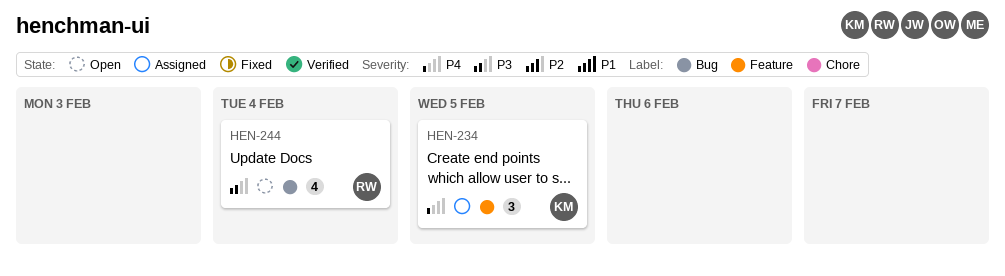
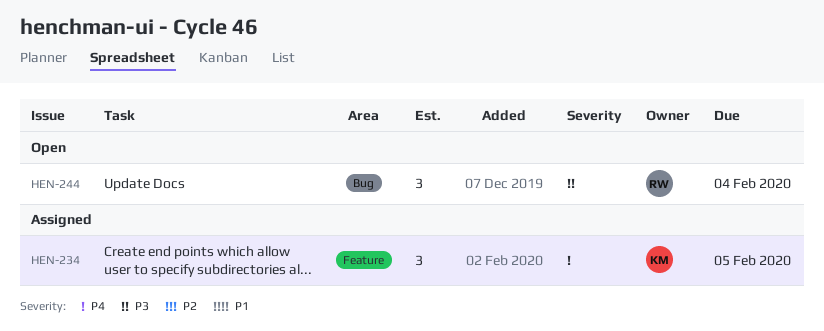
HEN-244, estimate: 4 -> 3

